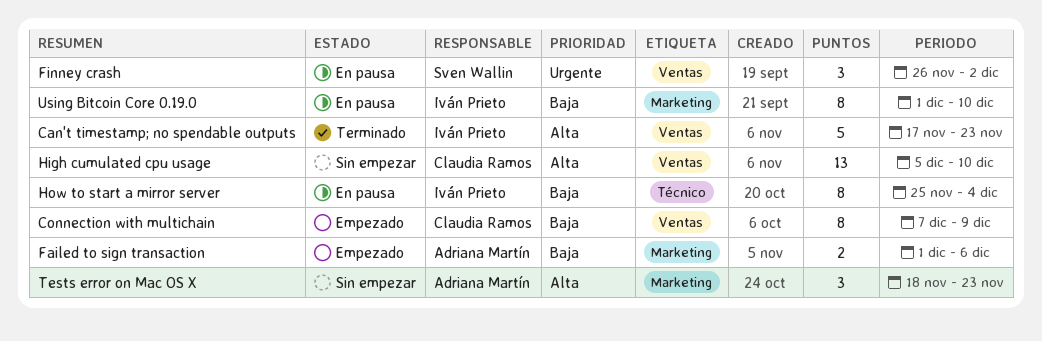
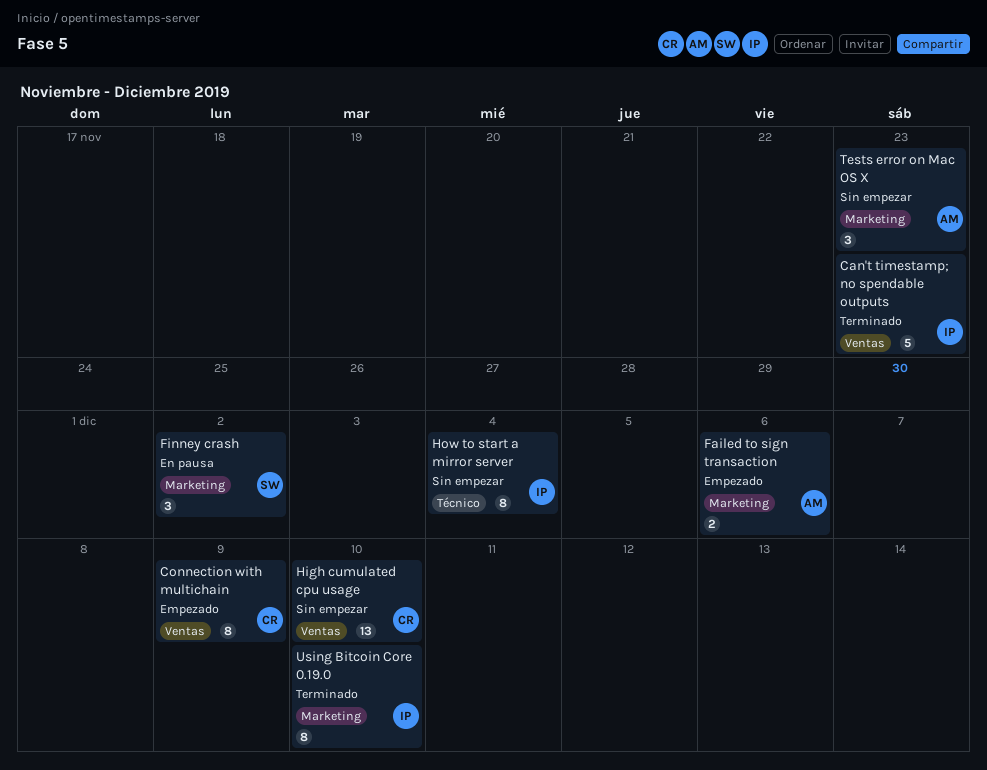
Finney crash, label: Ventas -> Marketing
How to start a mirror server, status: En pausa -> Sin empezar
Using Bitcoin Core 0.19.0, status: En pausa -> Terminado

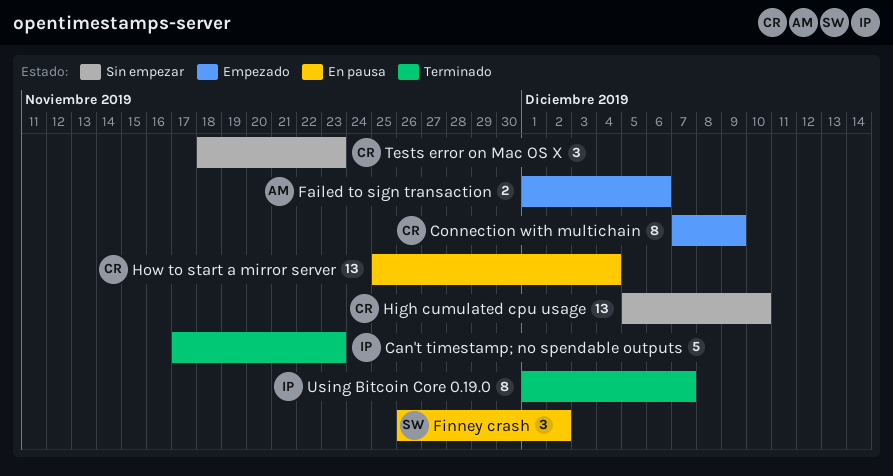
How to start a mirror server, status: Sin empezar -> En pausa
How to start a mirror server, owner: IP -> CR
How to start a mirror server, estimate: 8 -> 13
Tests error on Mac OS X, owner: AM -> CR
Using Bitcoin Core 0.19.0, due: Dec 10 -> Dec 7

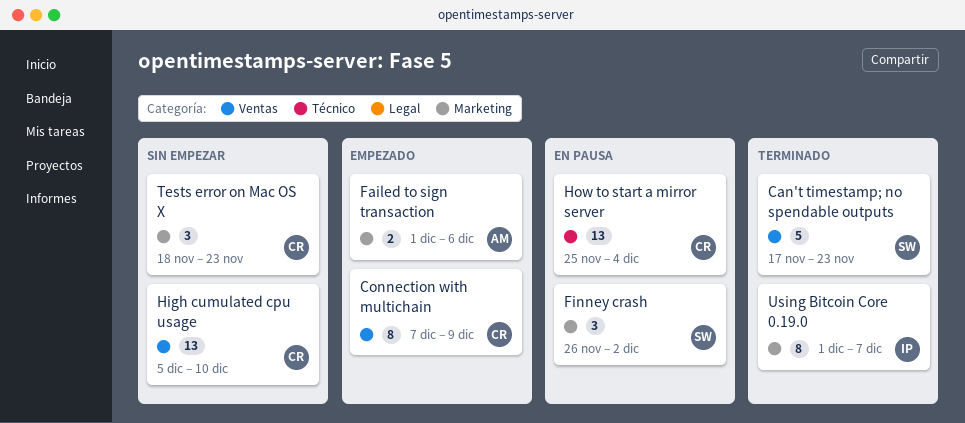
Can't timestamp; no spendable outputs, owner: IP -> SW

